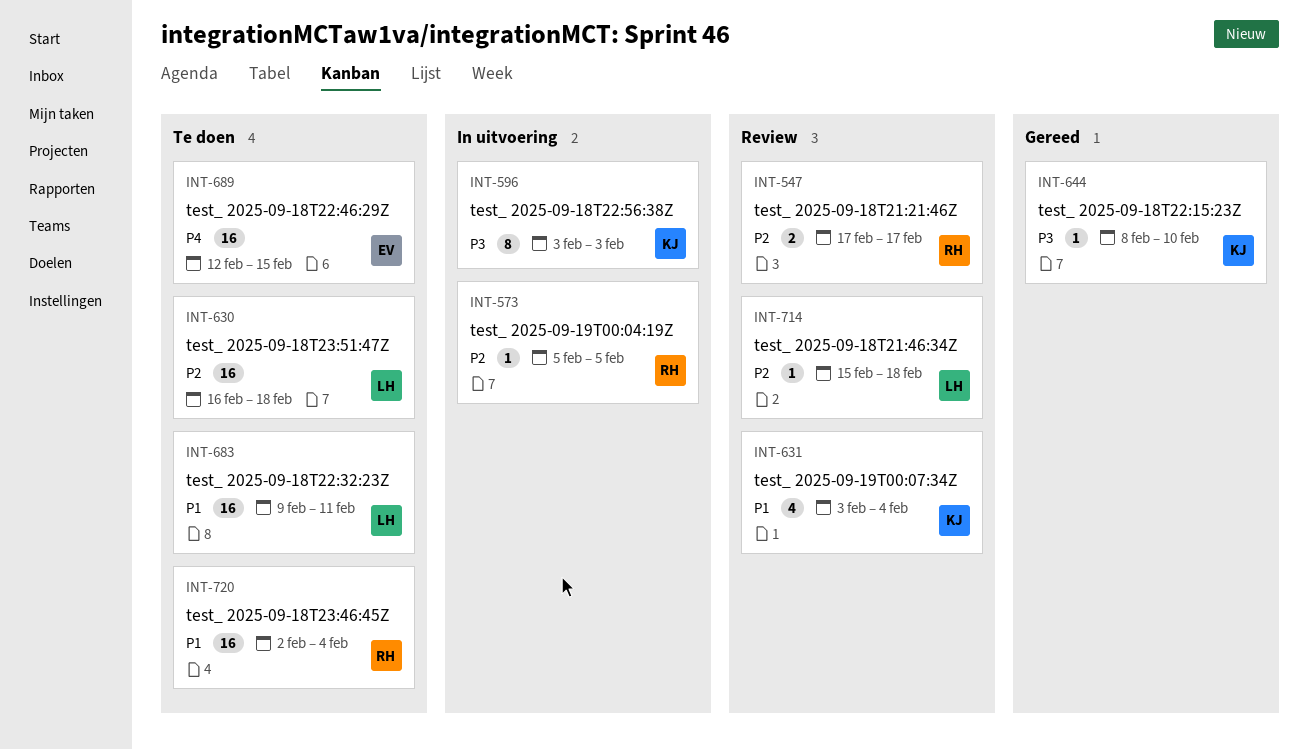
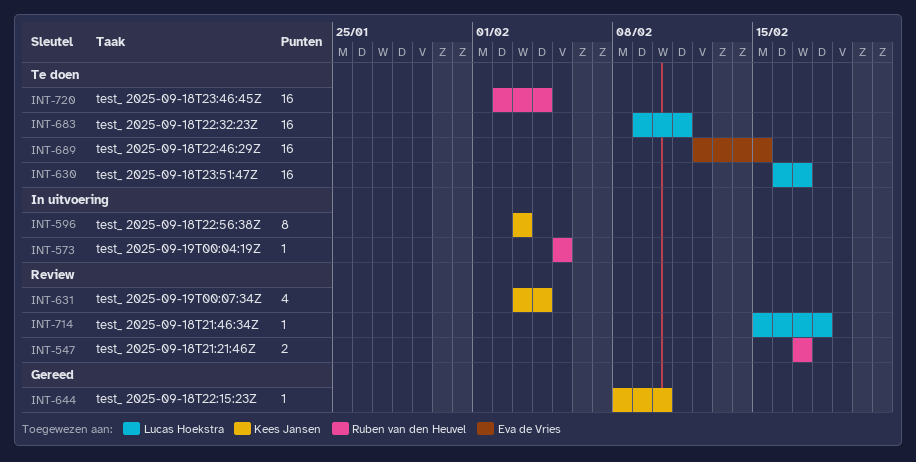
INT-630, due: Feb 18 -> Feb 17

